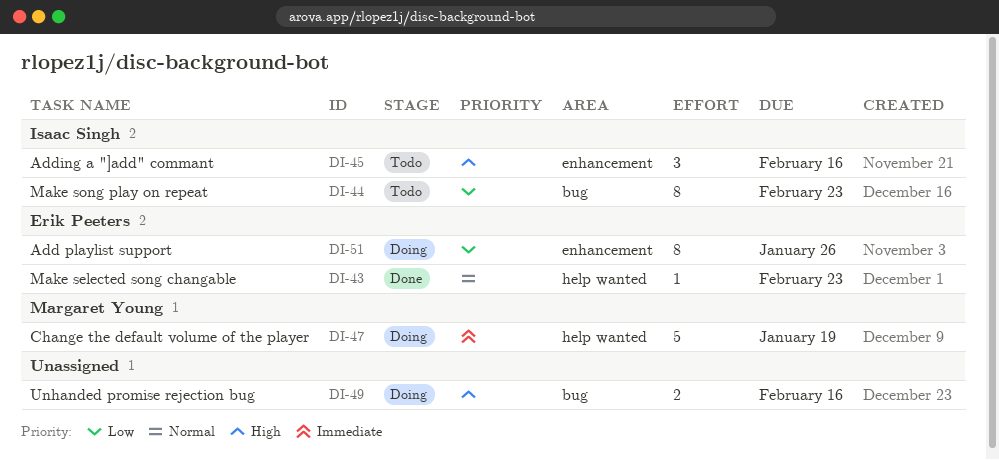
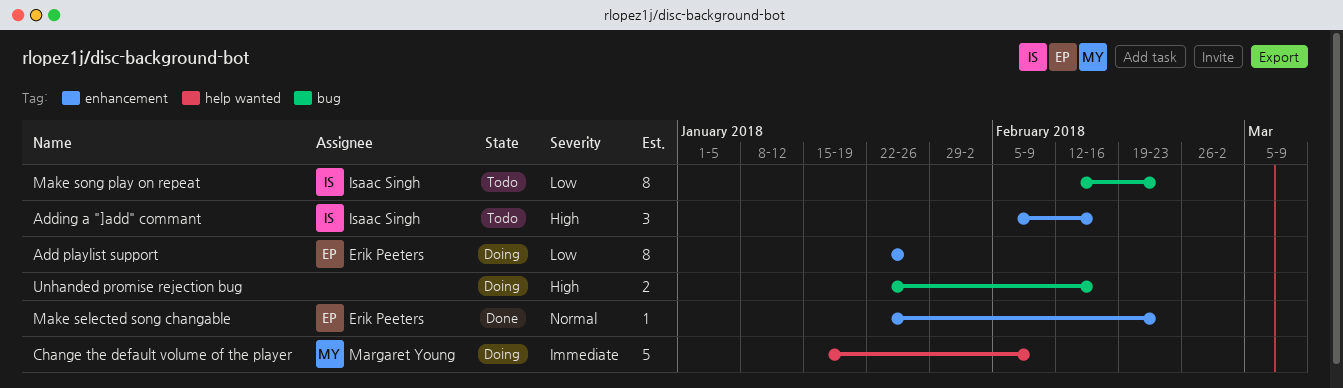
Change the default volume of the player, due: Jan 19 -> Feb 9
Make selected song changable, label: help wanted -> enhancement

